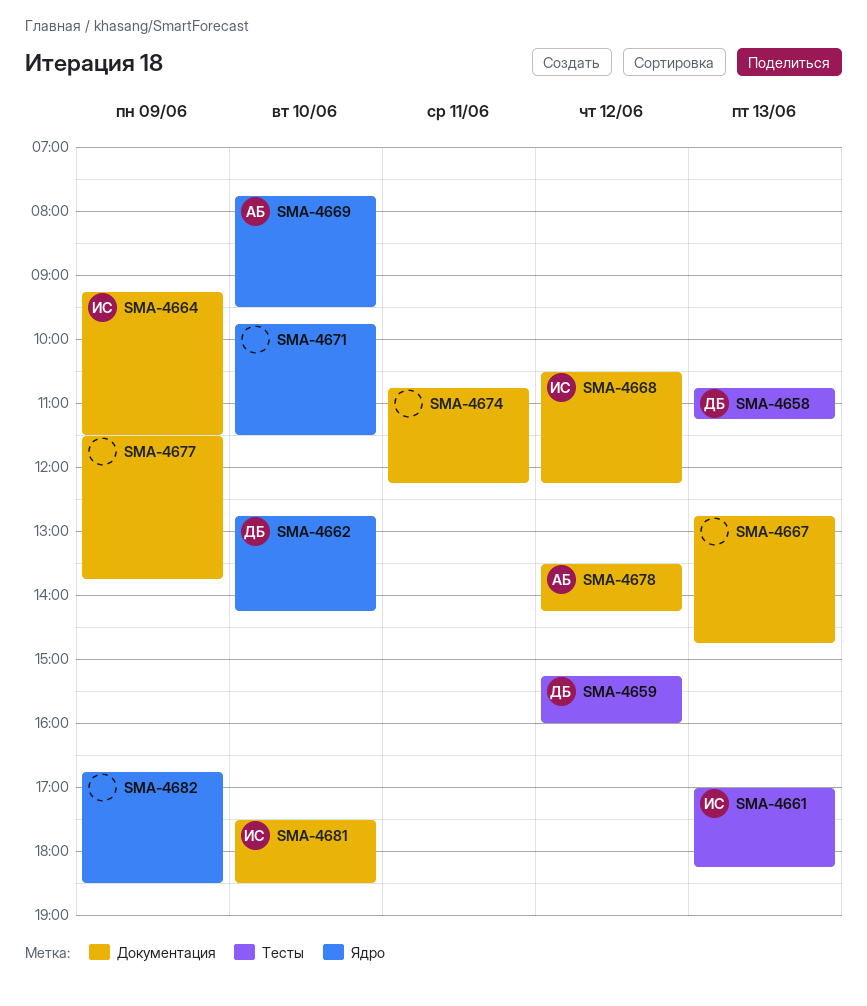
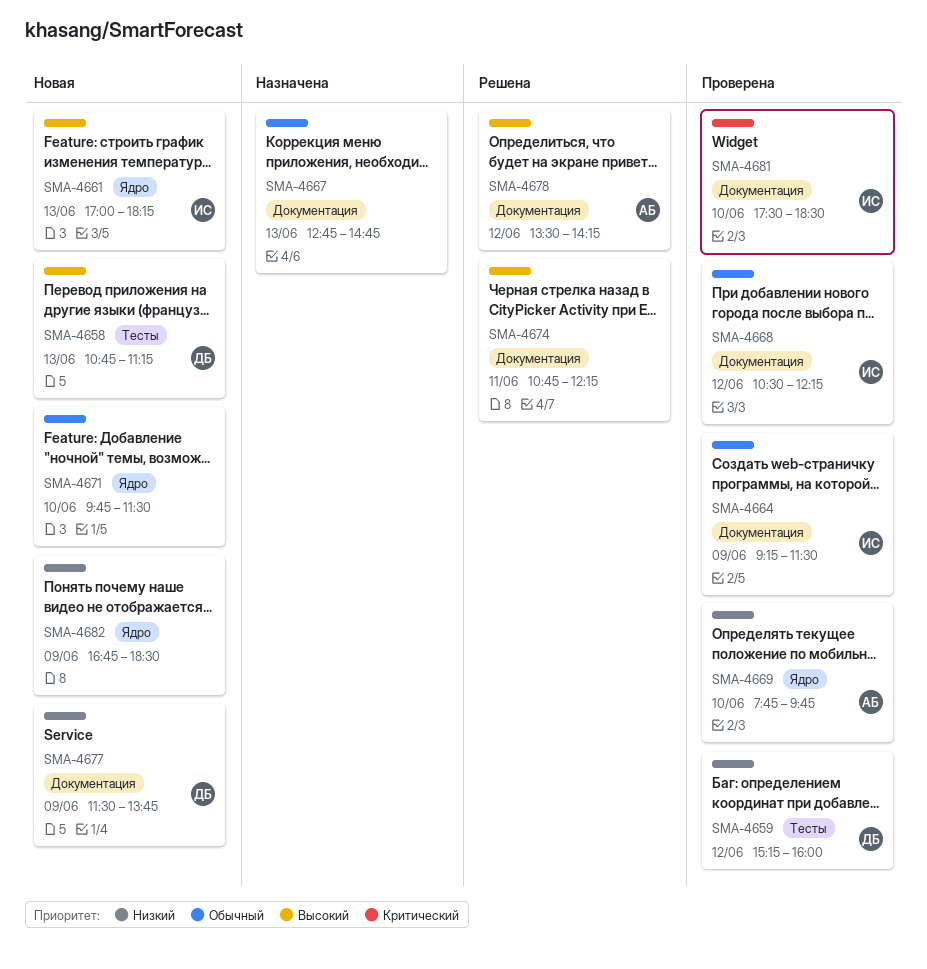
SMA-4661, label: Тесты -> Ядро
SMA-4662: present -> none
SMA-4669, ends: 09:30 -> 09:45
SMA-4677, owner: none -> ДБ

